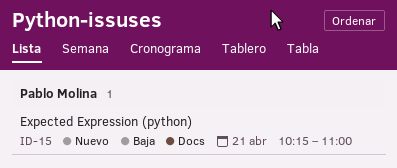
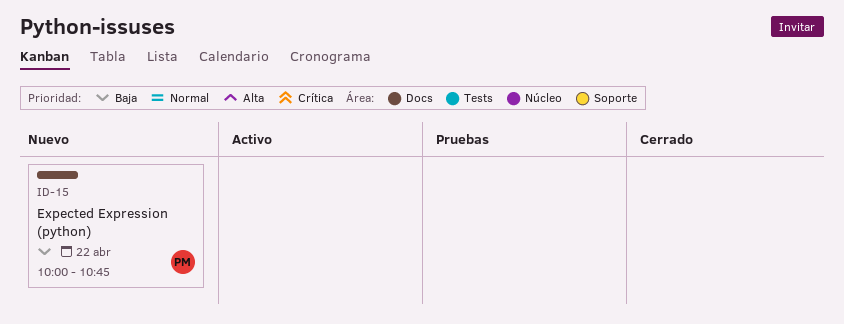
ID-15, day: Apr 21 -> Apr 22
ID-15, begins: 10:15 -> 10:00
ID-15, ends: 11:00 -> 10:45

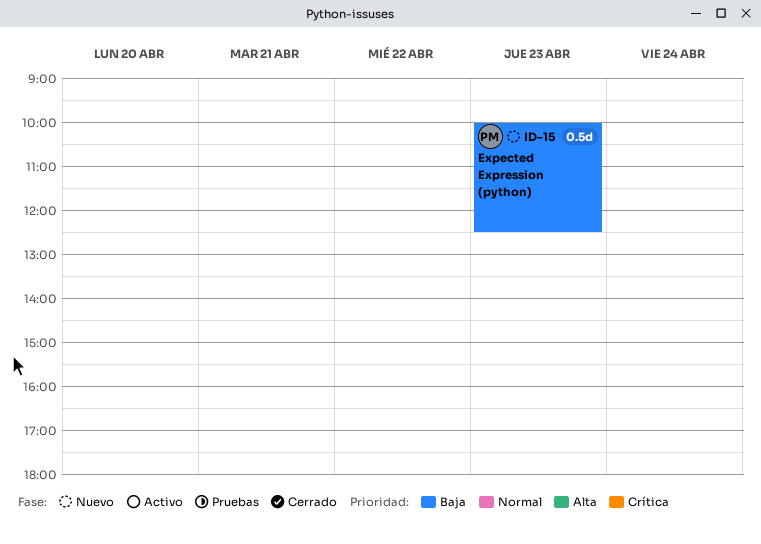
ID-15, day: Apr 22 -> Apr 23
ID-15, ends: 10:45 -> 12:30

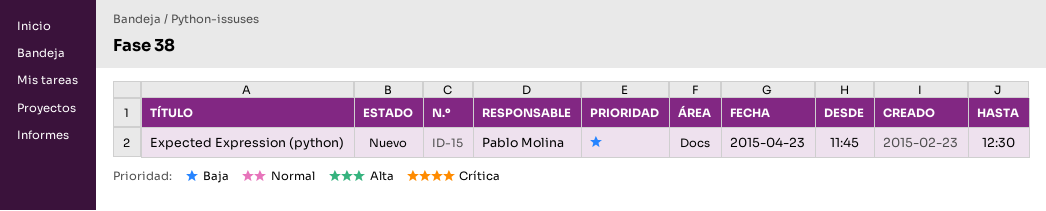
ID-15, begins: 10:00 -> 11:45

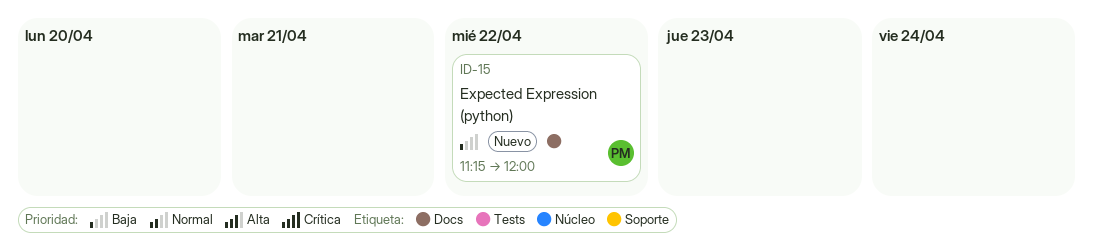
ID-15, day: Apr 23 -> Apr 22
ID-15, begins: 11:45 -> 11:15
ID-15, ends: 12:30 -> 12:00

